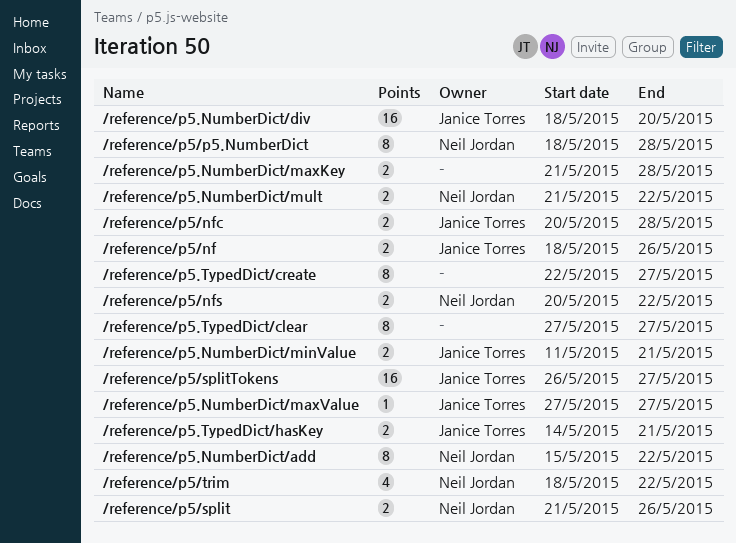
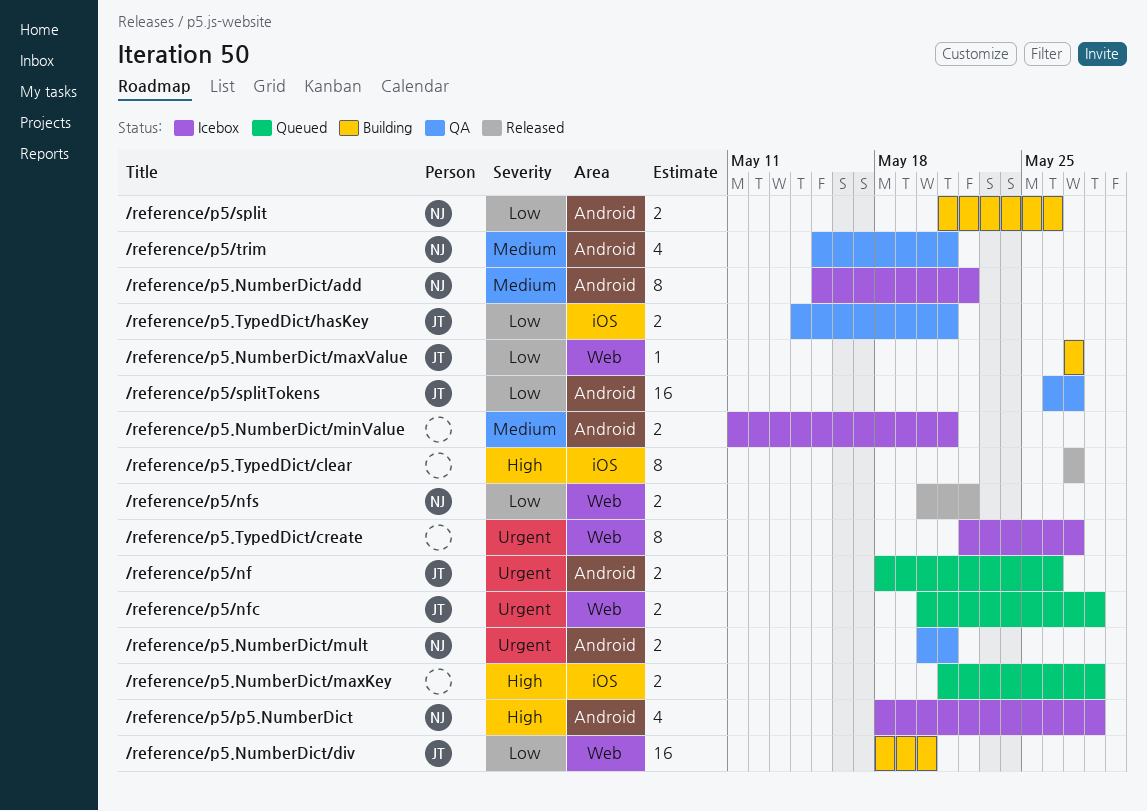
/reference/p5.NumberDict/minValue, owner: Janice Torres -> none
/reference/p5.NumberDict/mult, start: May 21 -> May 20
/reference/p5.NumberDict/mult, due: May 22 -> May 21
/reference/p5/p5.NumberDict, estimate: 8 -> 4
/reference/p5/trim, start: May 18 -> May 15
/reference/p5/trim, due: May 22 -> May 21

